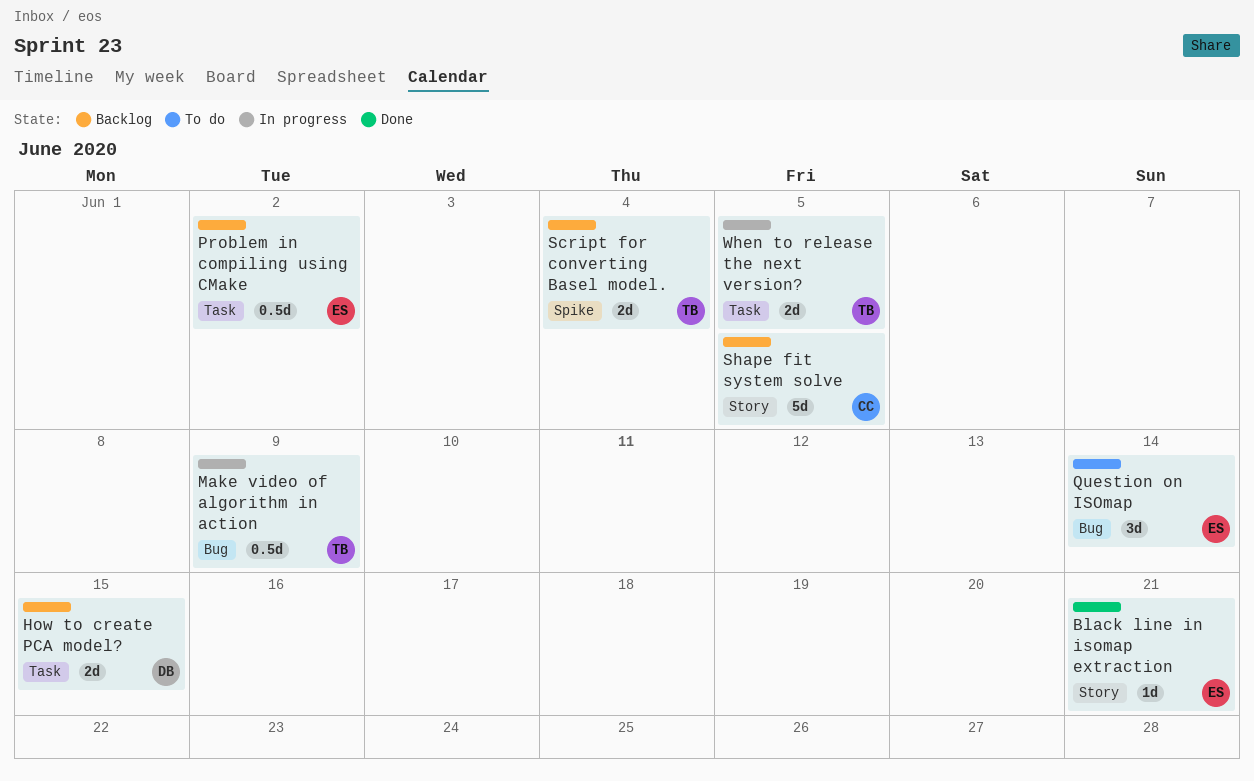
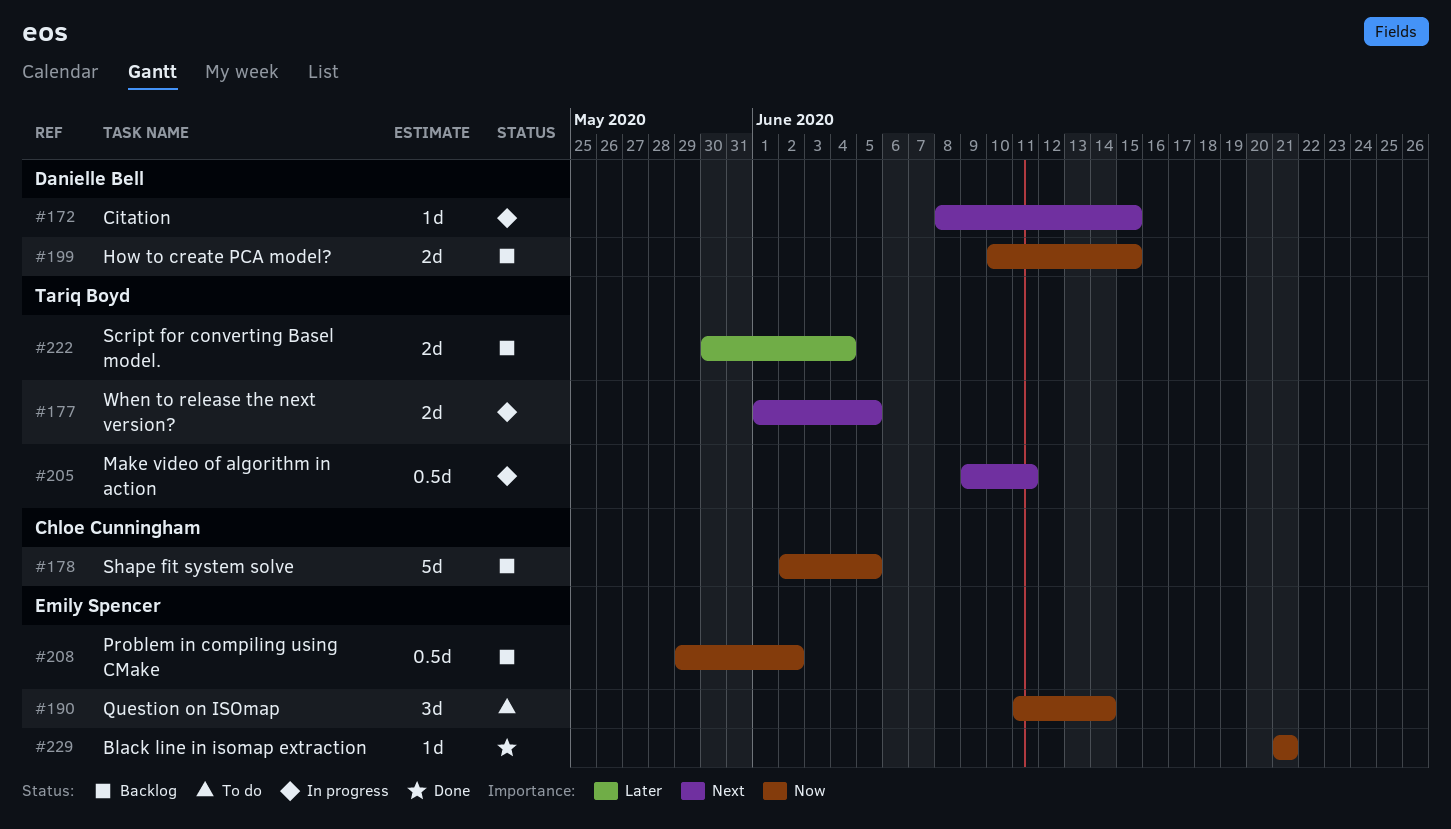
Citation: none -> present
Make video of algorithm in action, due: Jun 9 -> Jun 11

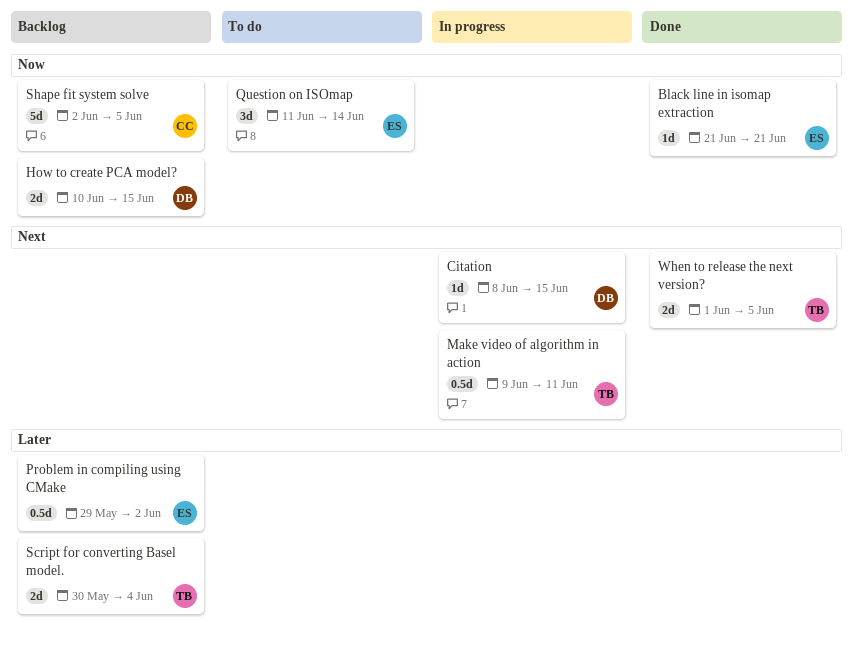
Problem in compiling using CMake, priority: Now -> Later
When to release the next version?, status: In progress -> Done

